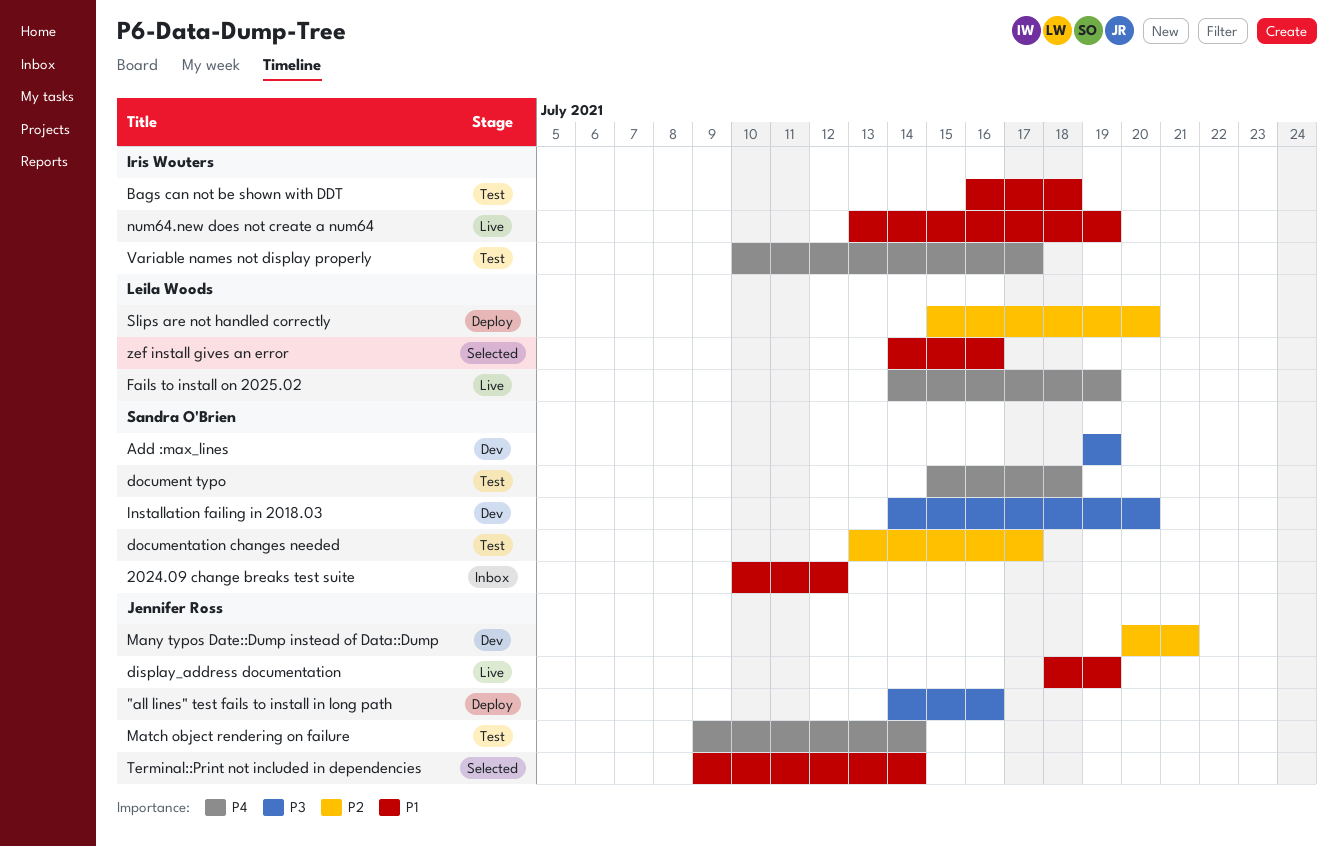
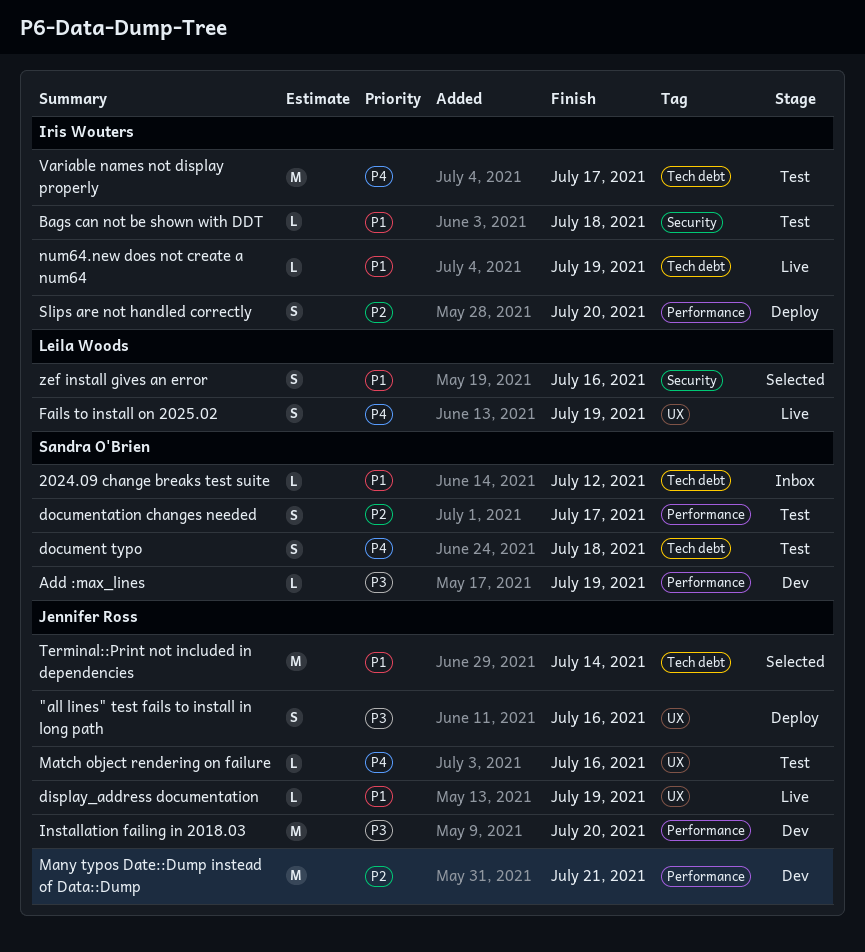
Installation failing in 2018.03, owner: Sandra O'Brien -> Jennifer Ross
Match object rendering on failure, due: Jul 14 -> Jul 16
Slips are not handled correctly, owner: Leila Woods -> Iris Wouters

